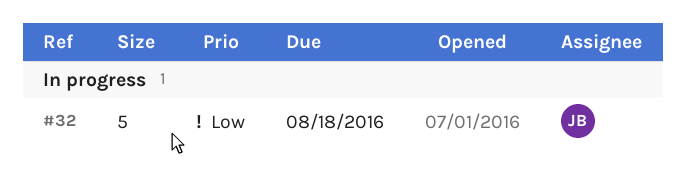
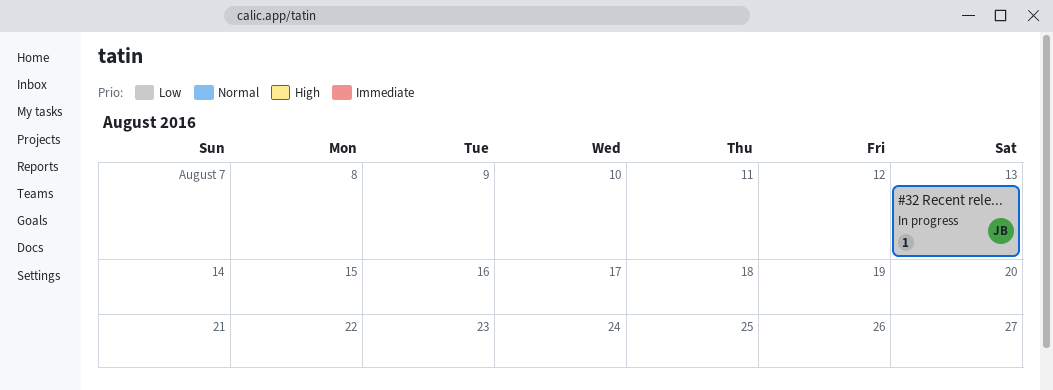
#32, estimate: 5 -> 1
#32, due: Aug 18 -> Aug 13

